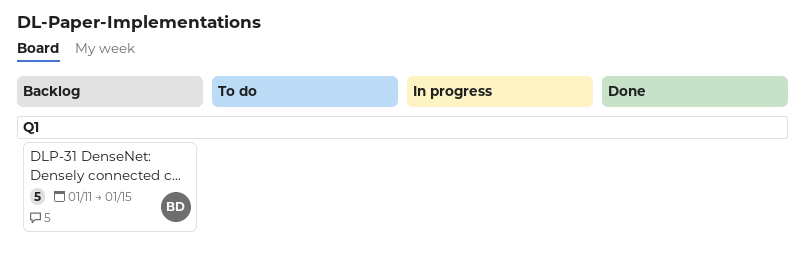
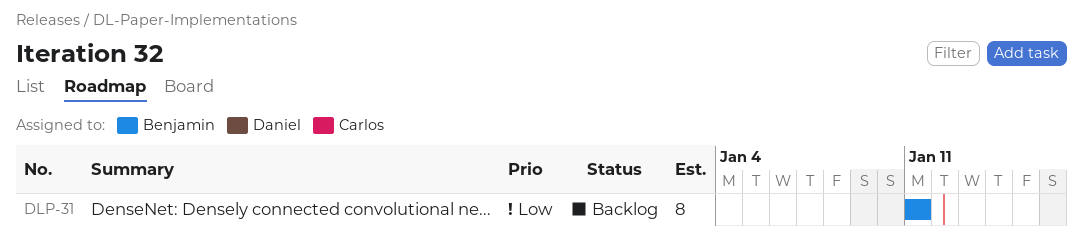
DLP-31, estimate: 5 -> 8
DLP-31, due: Jan 15 -> Jan 11

